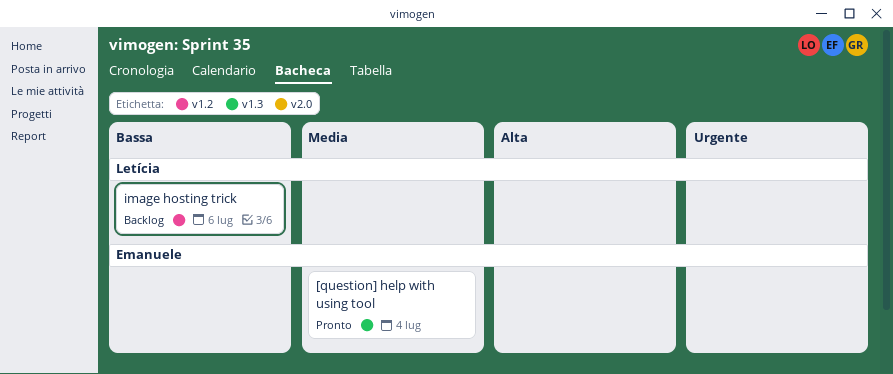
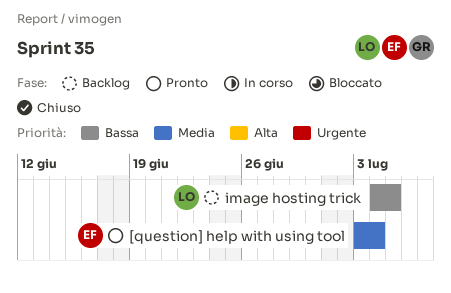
image hosting trick, due: Jul 6 -> Jul 5

